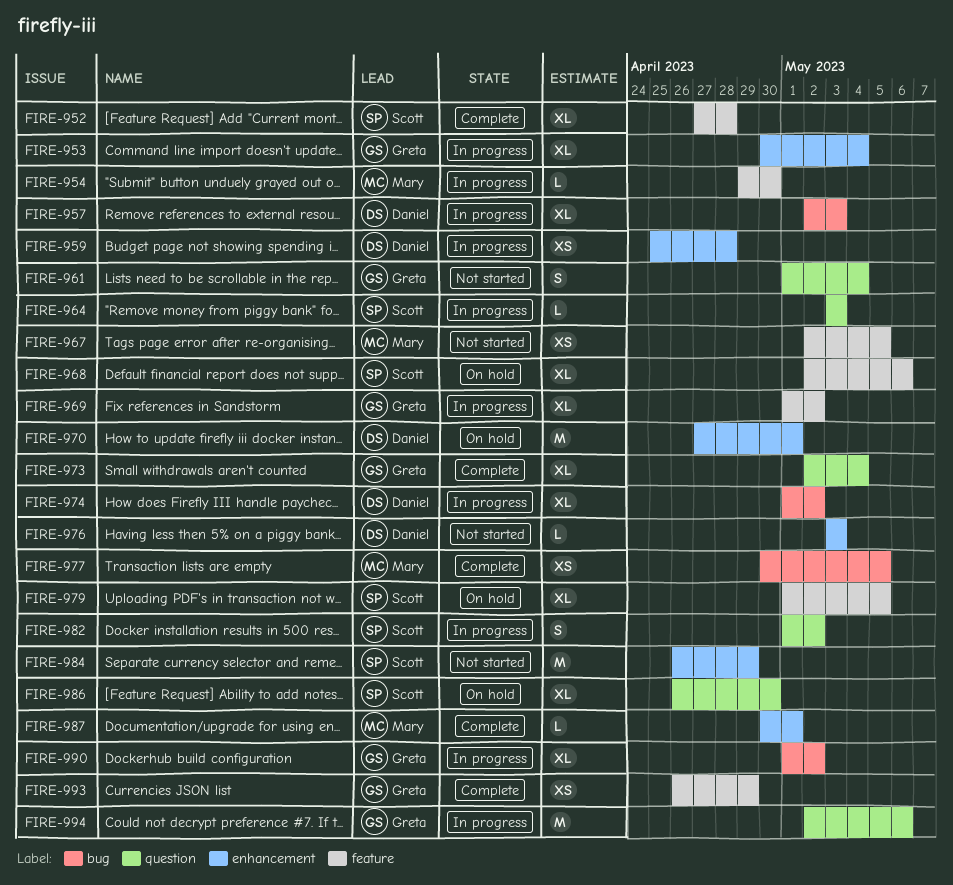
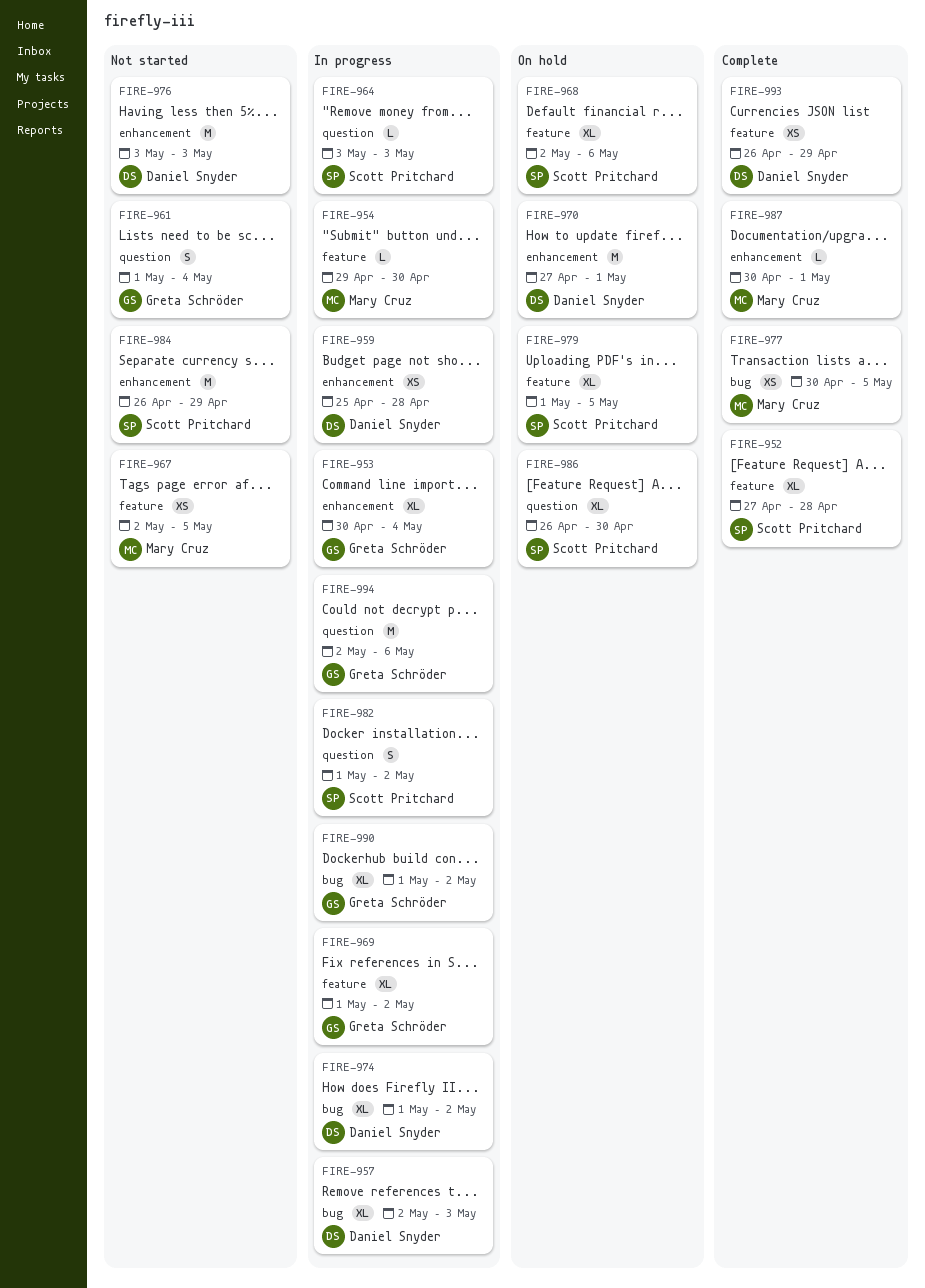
FIRE-973: present -> none
FIRE-976, estimate: L -> M
FIRE-993, owner: Greta Schröder -> Daniel Snyder

